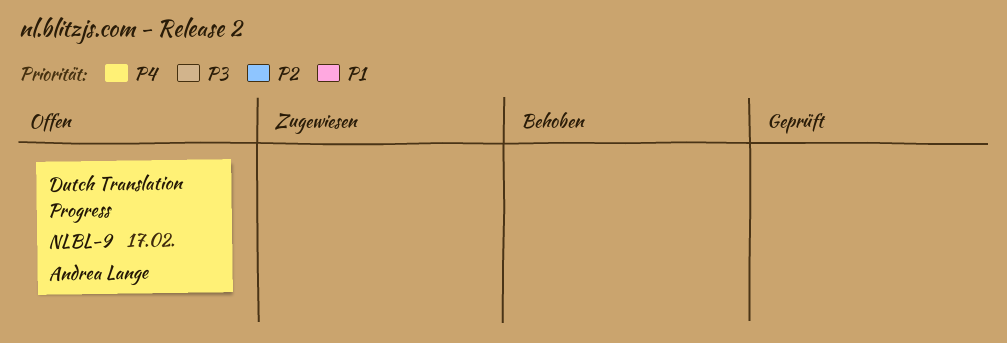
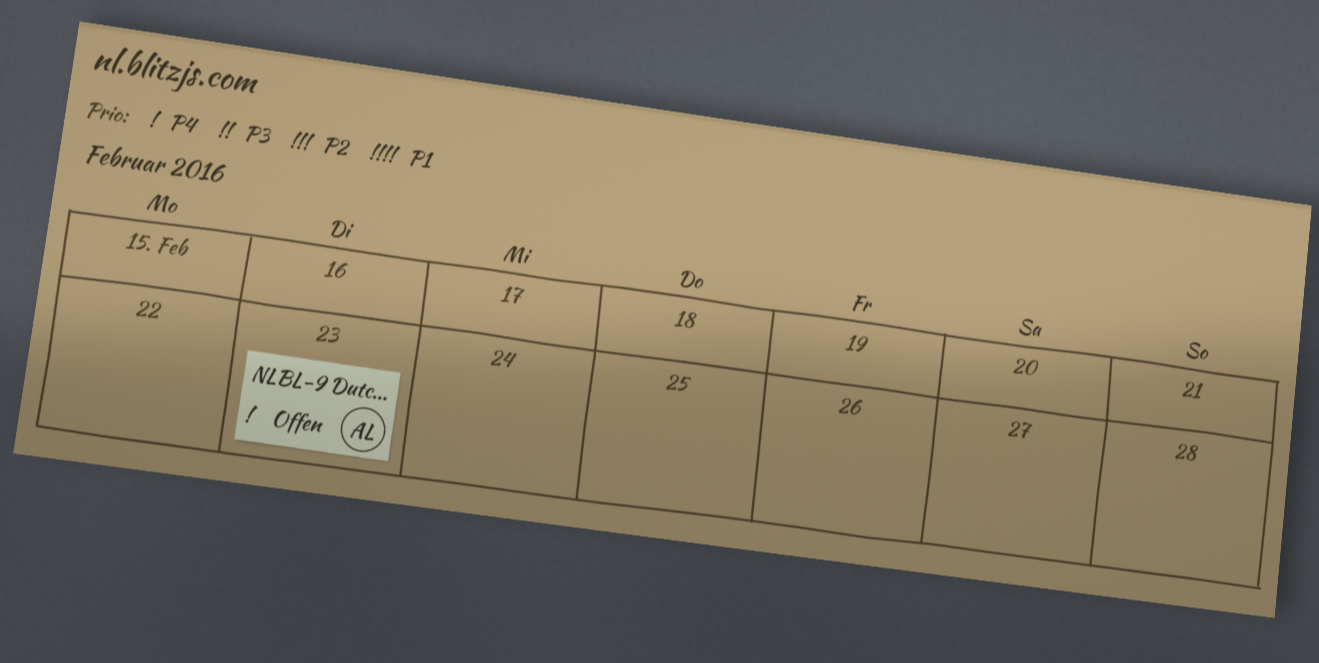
NLBL-9, due: Feb 17 -> Feb 23

